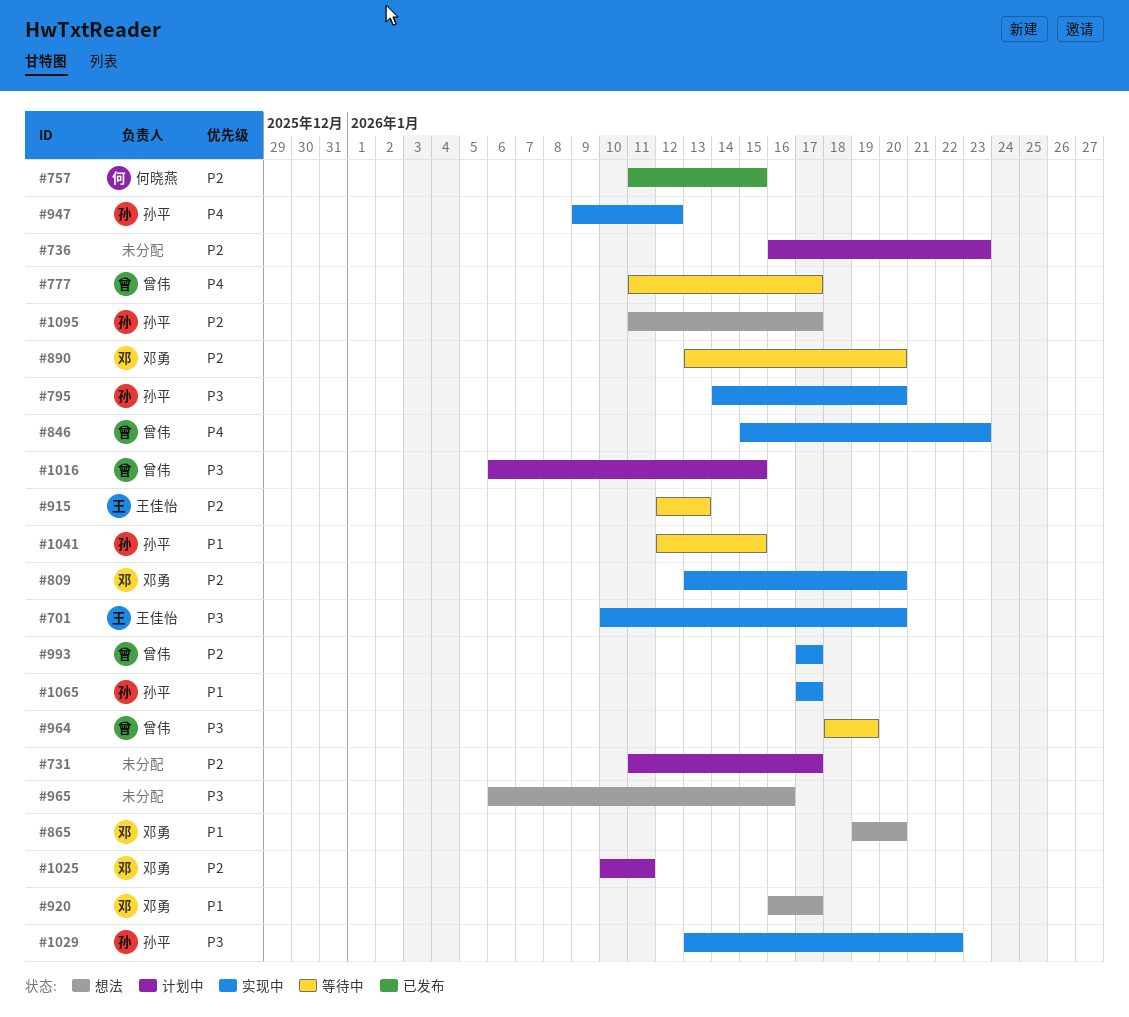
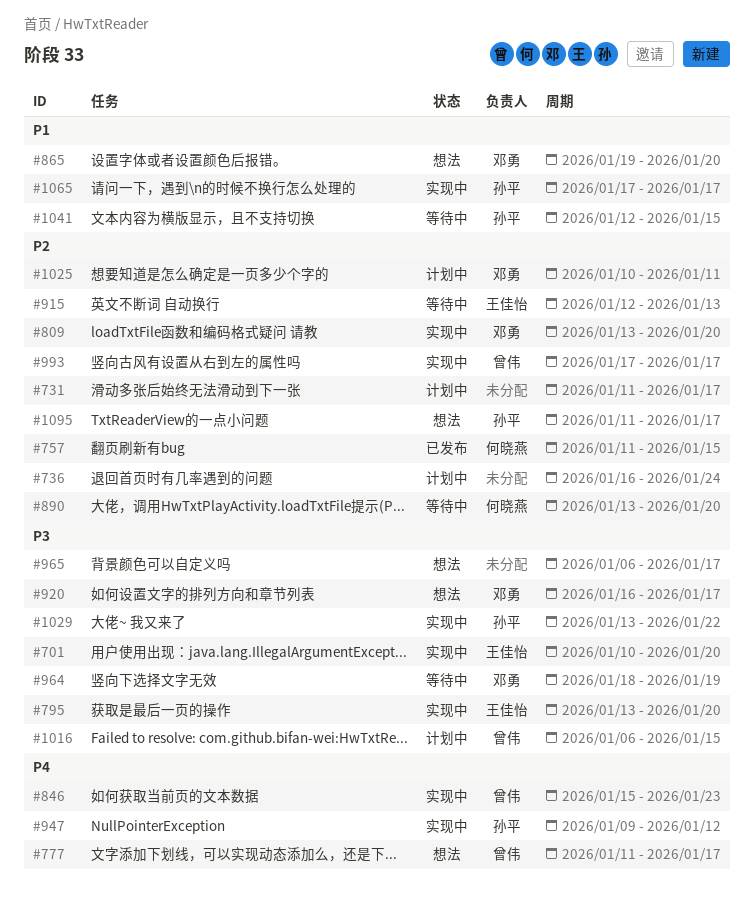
#736, due: Jan 23 -> Jan 24
#777, status: 等待中 -> 想法
#795, owner: 孙平 -> 王佳怡
#795, start: Jan 14 -> Jan 13
#890, owner: 邓勇 -> 何晓燕
#920, priority: P1 -> P3
#964, owner: 曾伟 -> 邓勇
#965, due: Jan 16 -> Jan 17

